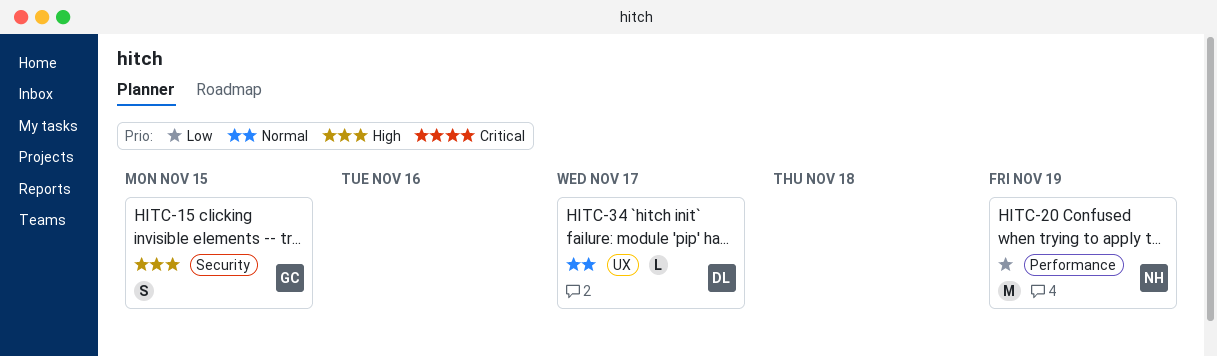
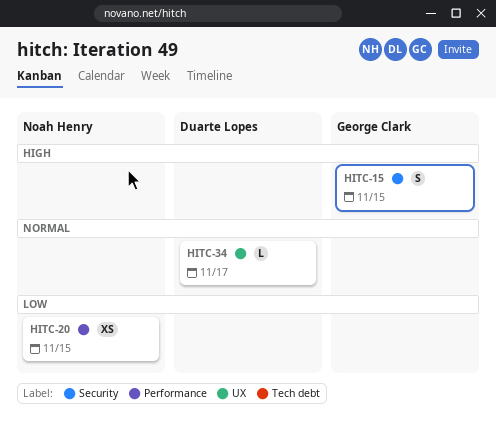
HITC-20, estimate: M -> XS
HITC-20, due: Nov 19 -> Nov 15

